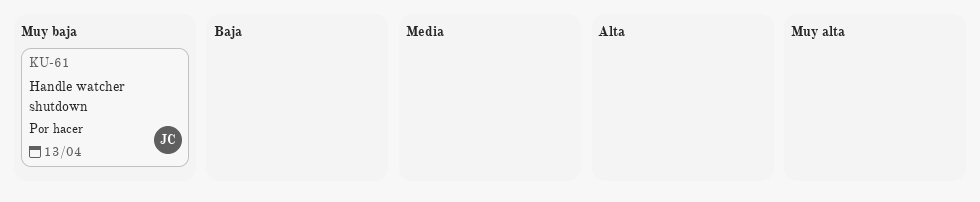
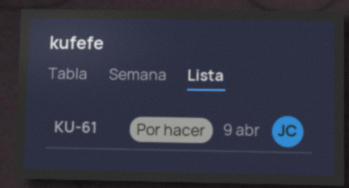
KU-61, due: Apr 13 -> Apr 9

